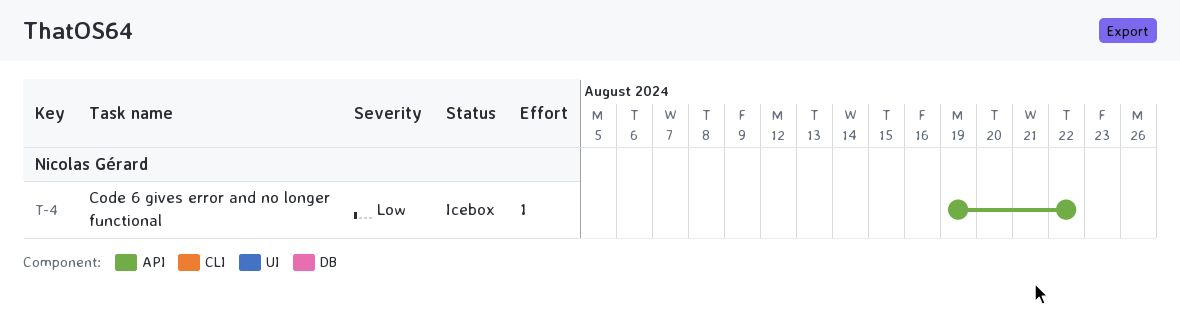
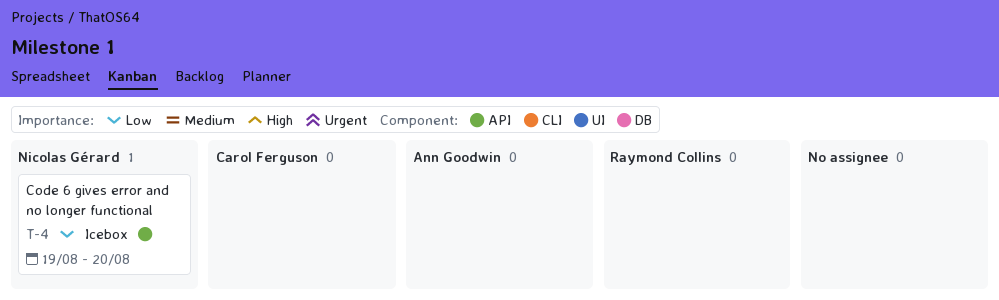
T-4, due: Aug 22 -> Aug 20

